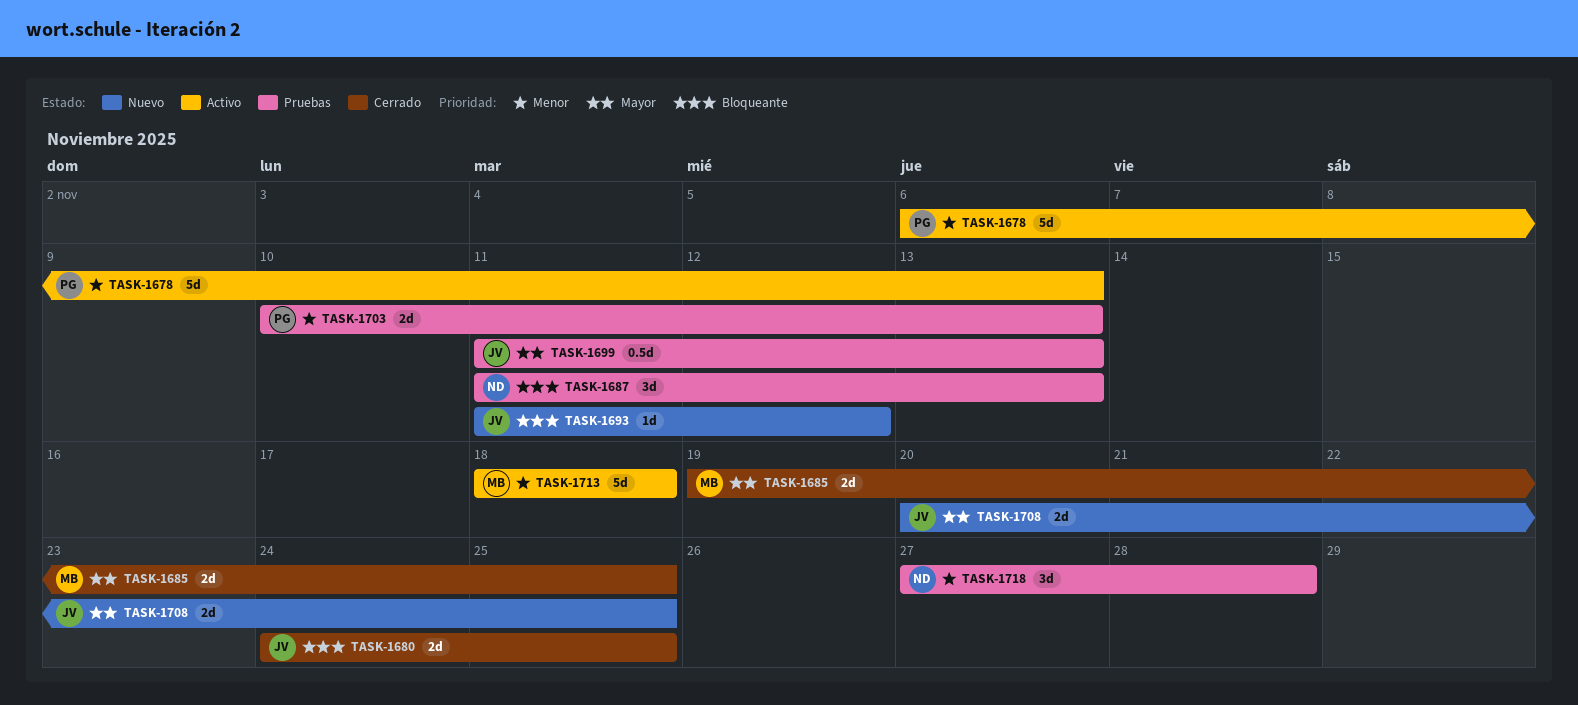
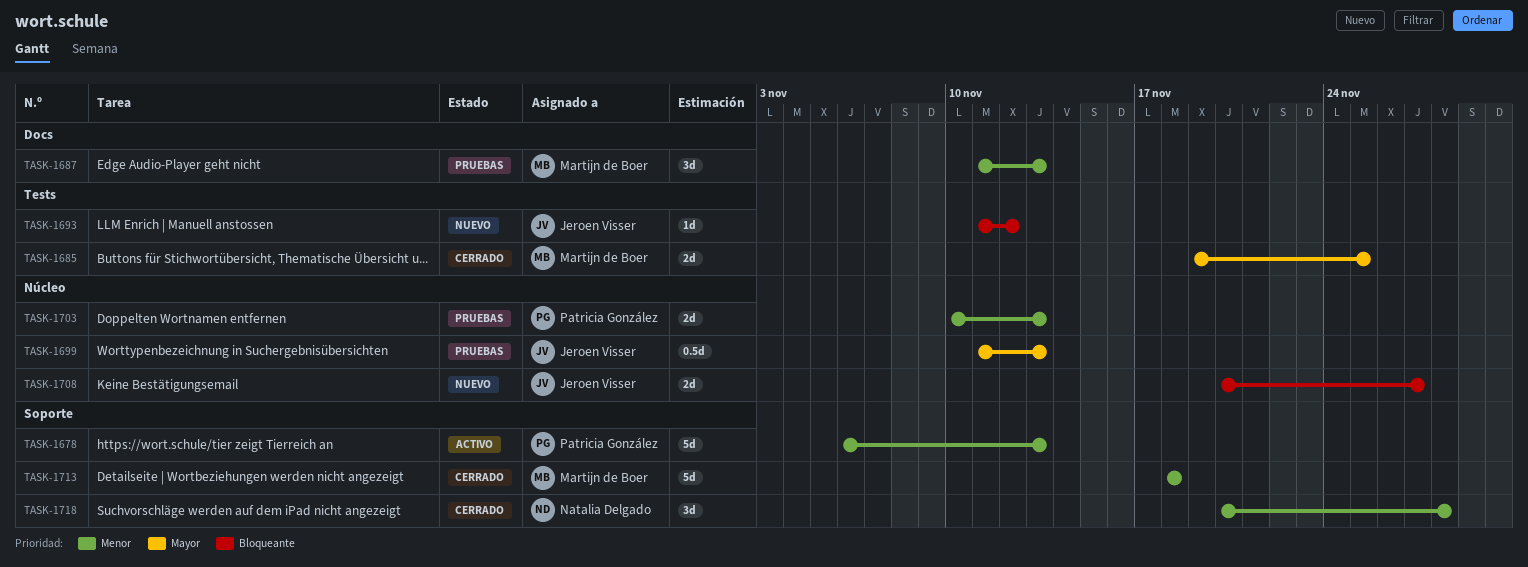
TASK-1680: present -> none
TASK-1687, owner: Natalia Delgado -> Martijn de Boer
TASK-1687, priority: Bloqueante -> Menor
TASK-1708, priority: Mayor -> Bloqueante
TASK-1708, due: Nov 25 -> Nov 27
TASK-1713, status: Activo -> Cerrado
TASK-1718, status: Pruebas -> Cerrado
TASK-1718, start: Nov 27 -> Nov 20

